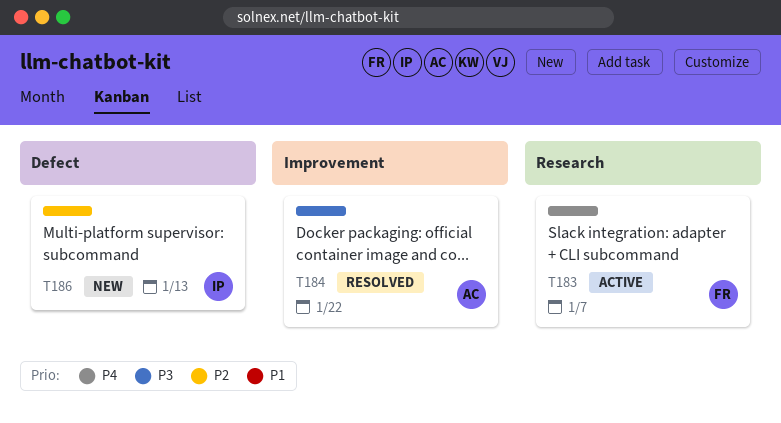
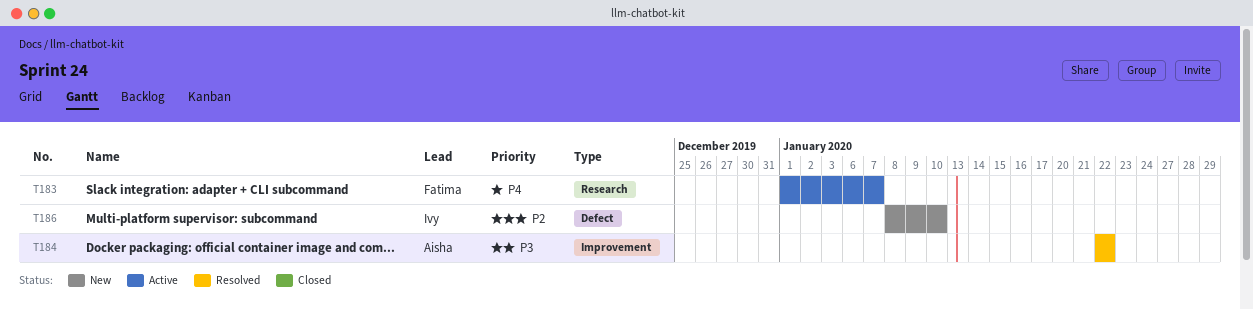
T186, due: Jan 13 -> Jan 10

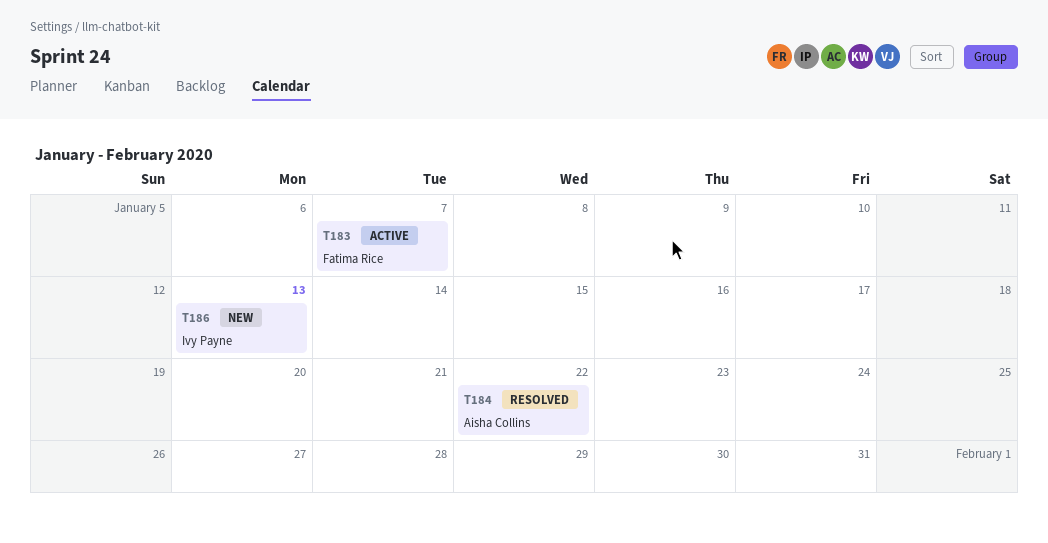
T186, due: Jan 10 -> Jan 13

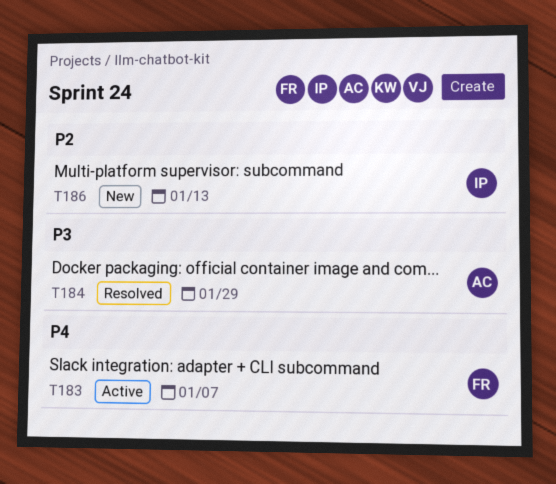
T184, due: Jan 22 -> Jan 29

